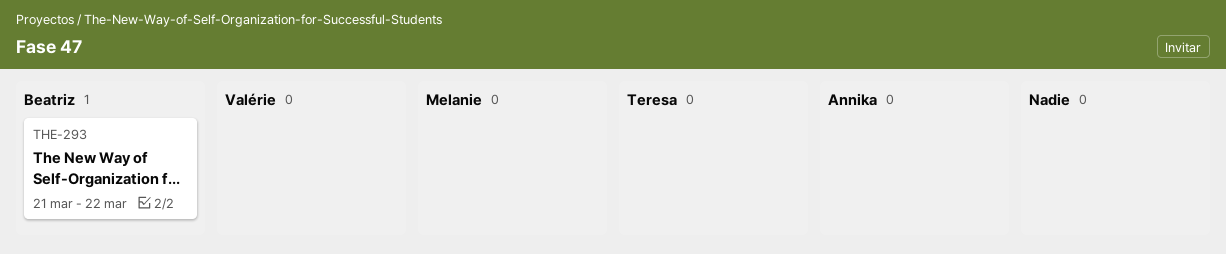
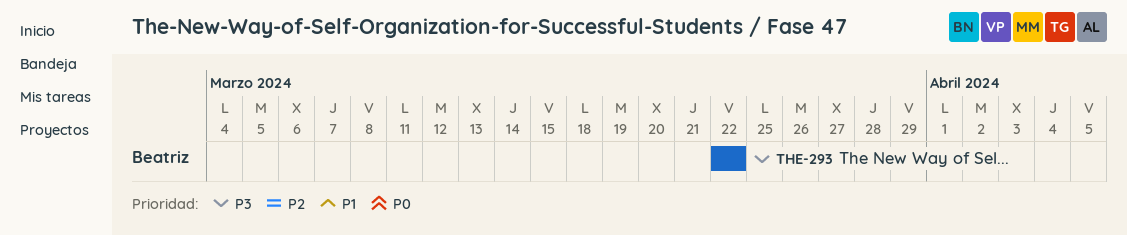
THE-293, start: Mar 21 -> Mar 22

